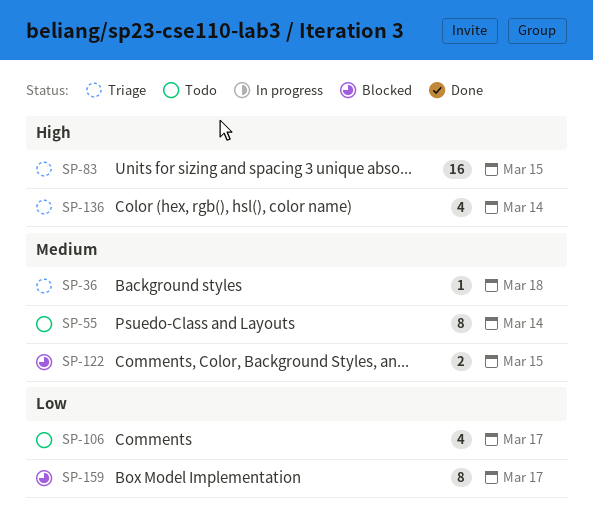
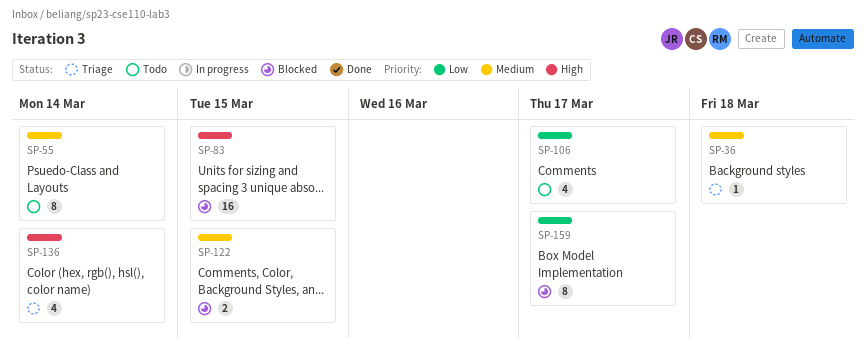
SP-83, status: Triage -> Blocked

